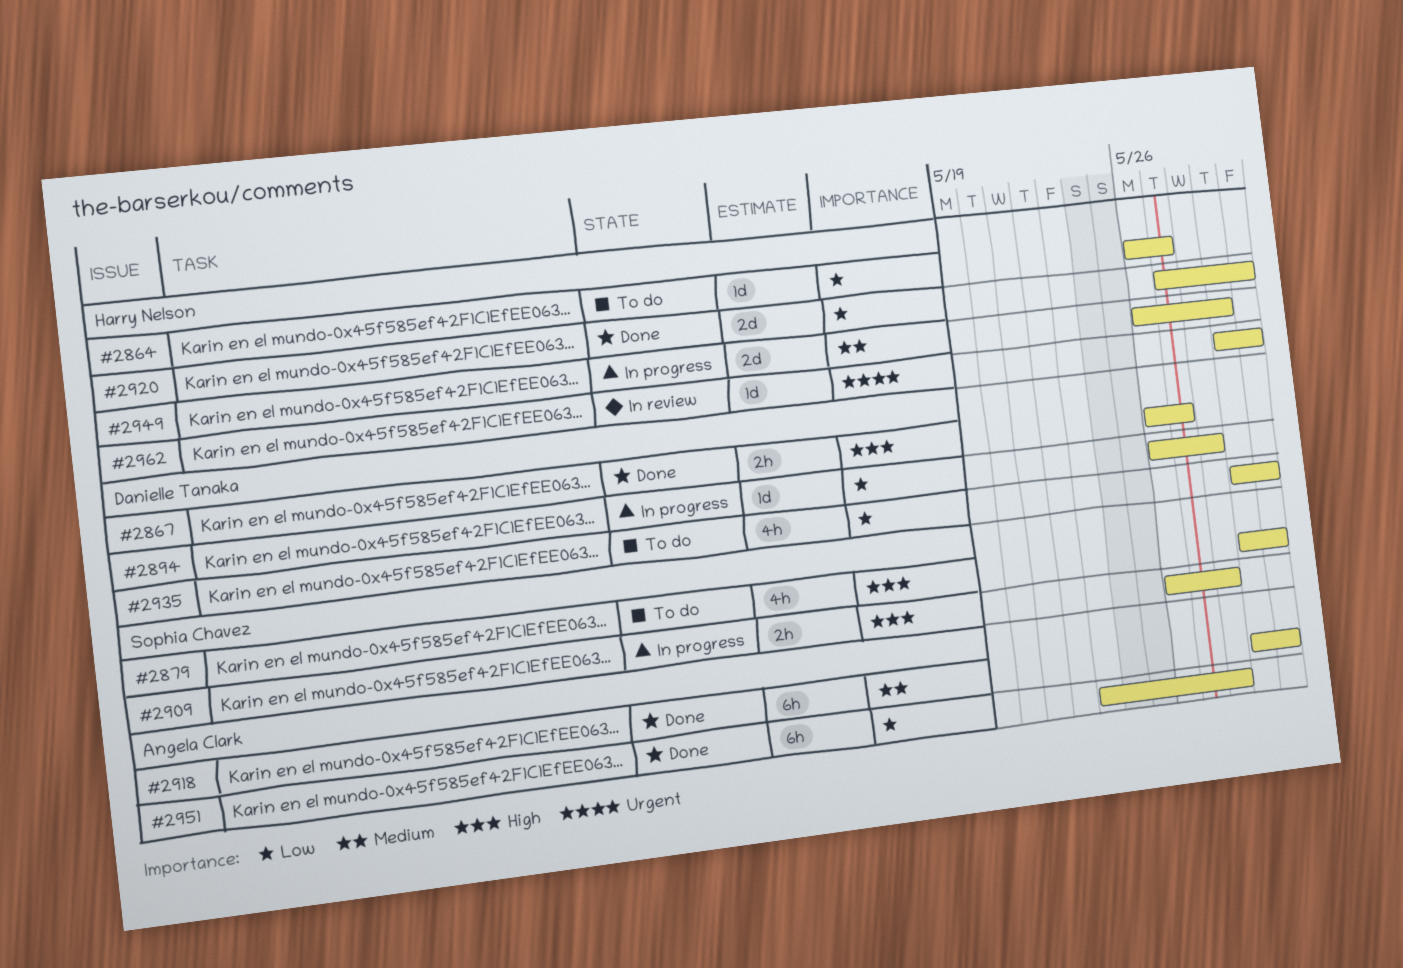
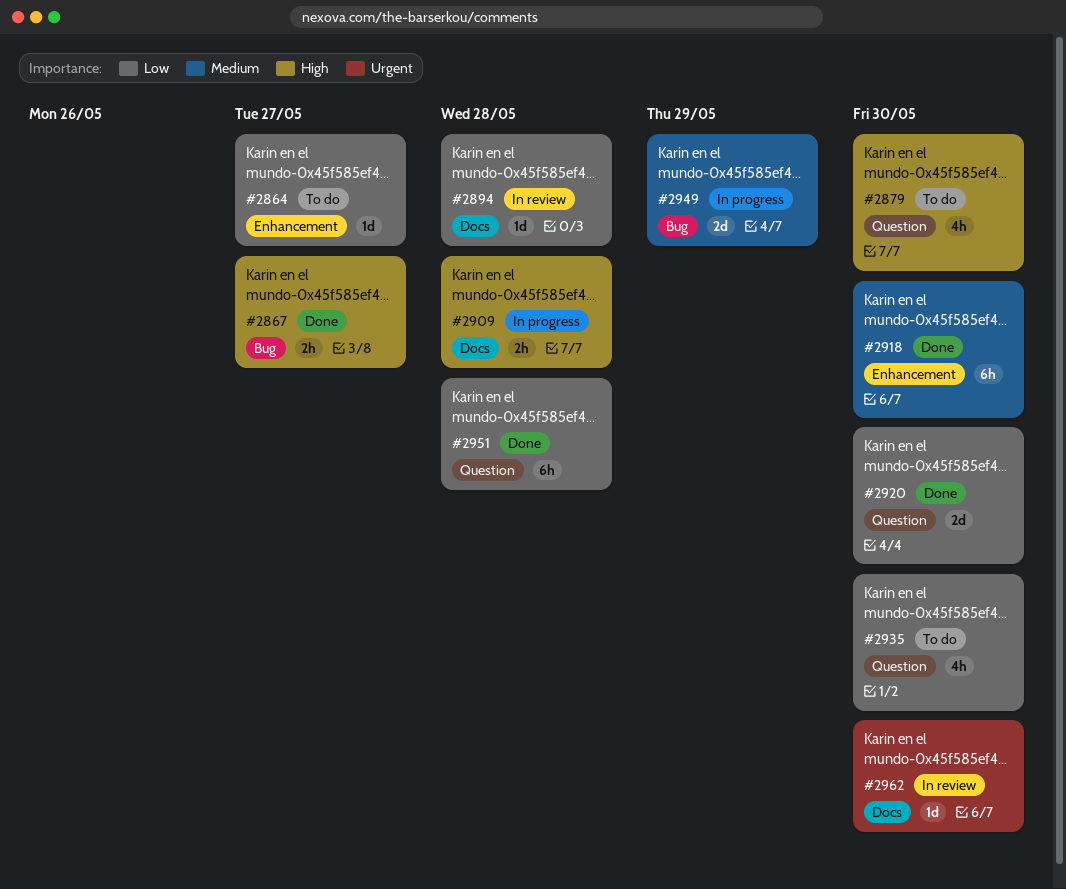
#2894, status: In progress -> In review

